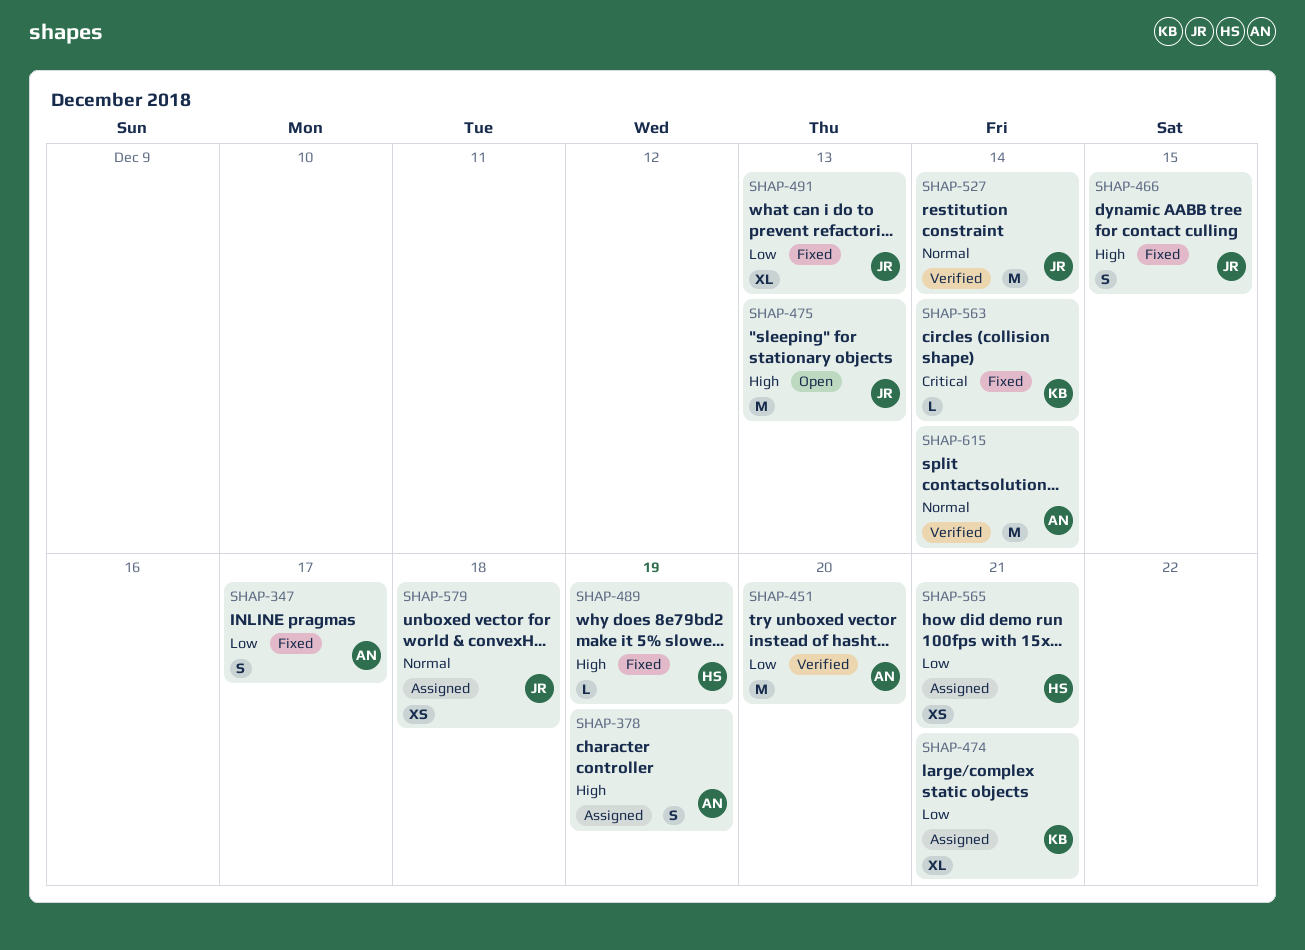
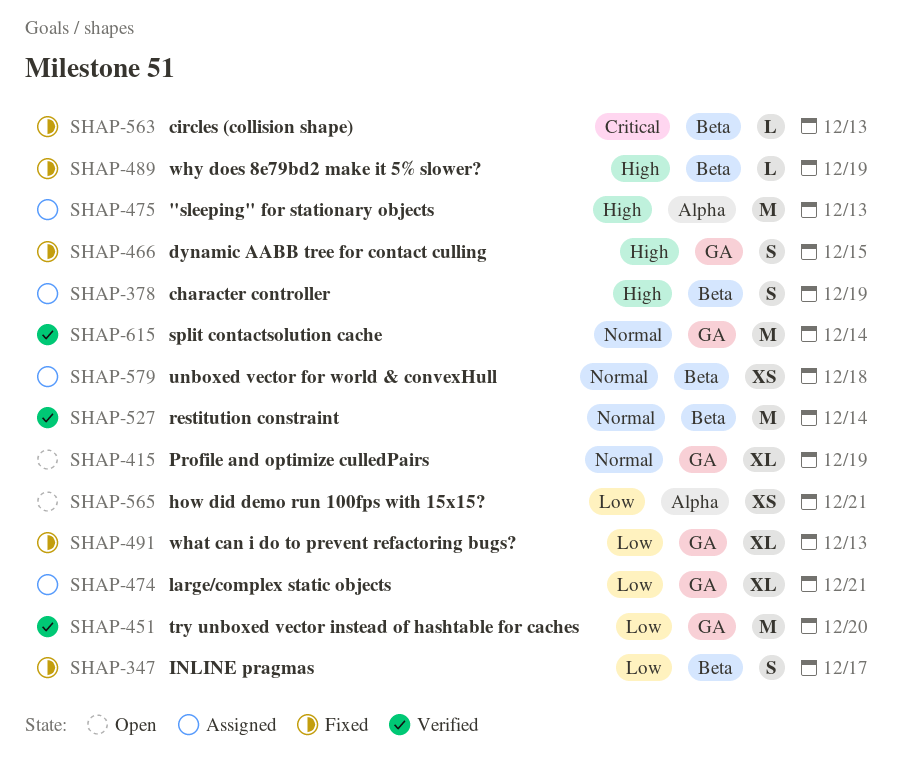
SHAP-415: none -> present
SHAP-475, status: Open -> Assigned
SHAP-563, due: Dec 14 -> Dec 13
SHAP-565, status: Assigned -> Open

